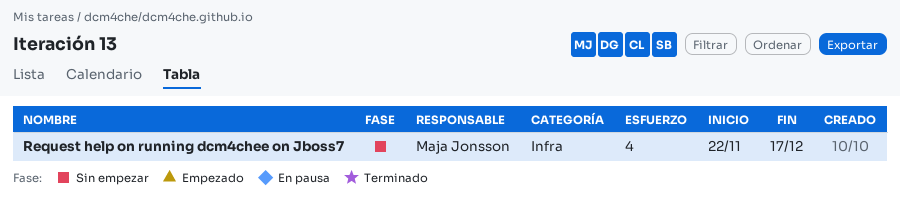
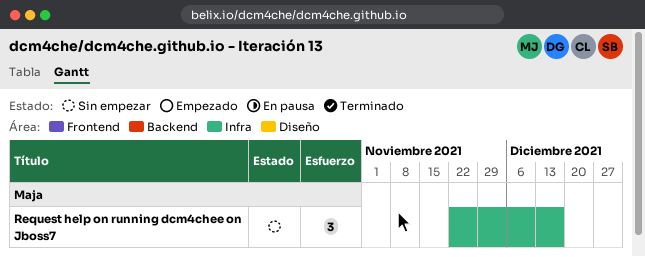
Request help on running dcm4chee on Jboss7, estimate: 4 -> 3

